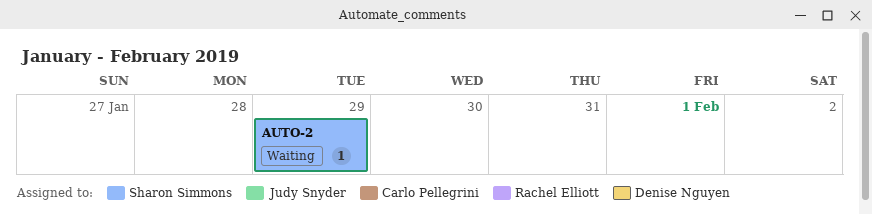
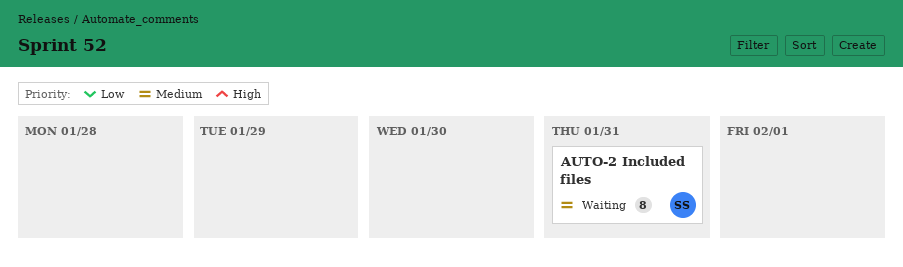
AUTO-2, estimate: 1 -> 8
AUTO-2, due: Jan 29 -> Jan 31

